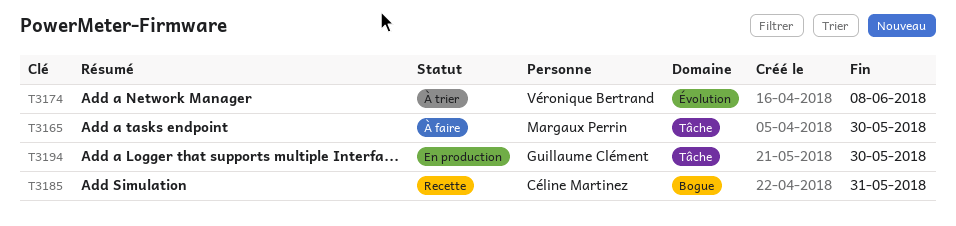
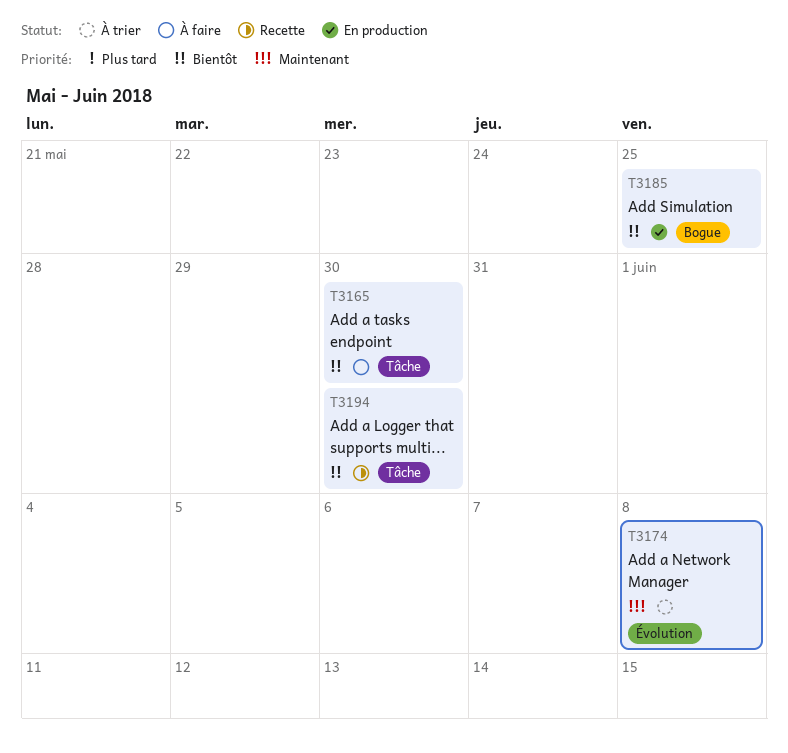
T3185, status: Recette -> En production
T3185, due: May 31 -> May 25
T3194, status: En production -> Recette

